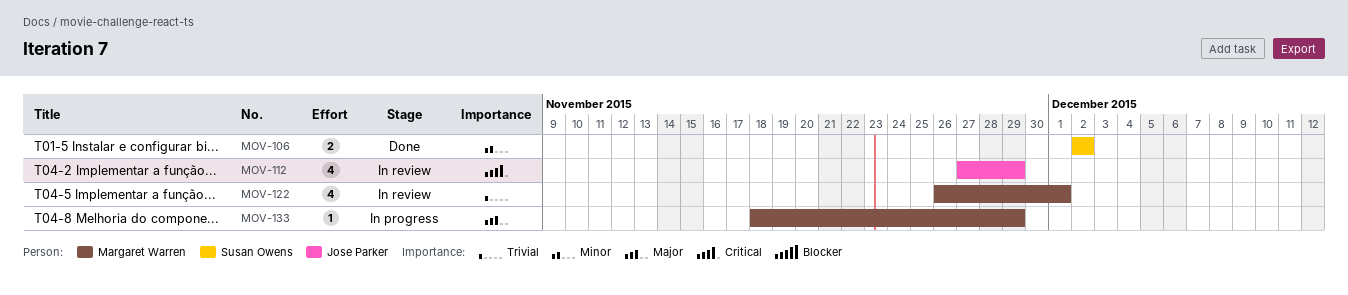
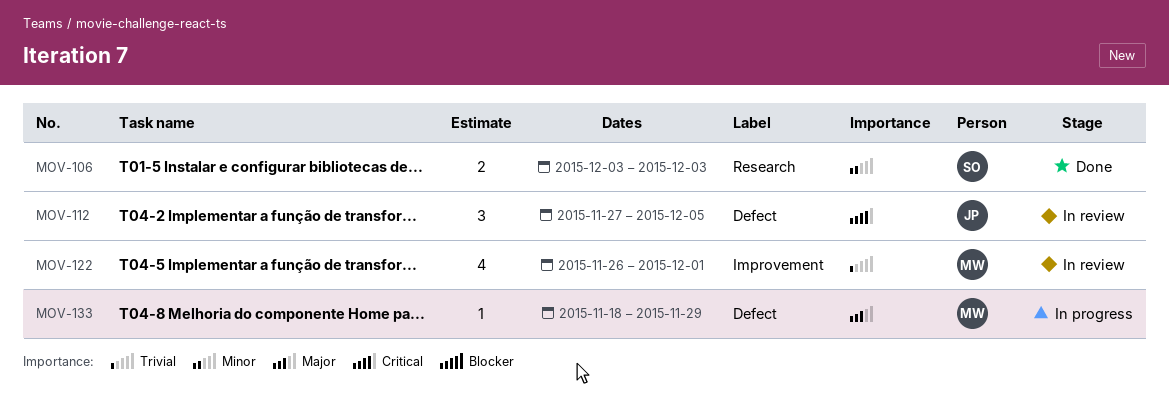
MOV-106, start: Dec 2 -> Dec 3
MOV-106, due: Dec 2 -> Dec 3
MOV-112, estimate: 4 -> 3
MOV-112, due: Nov 29 -> Dec 5

